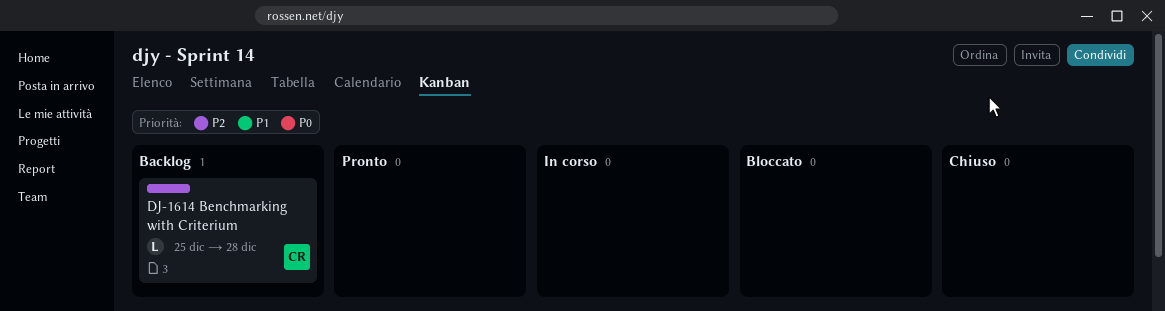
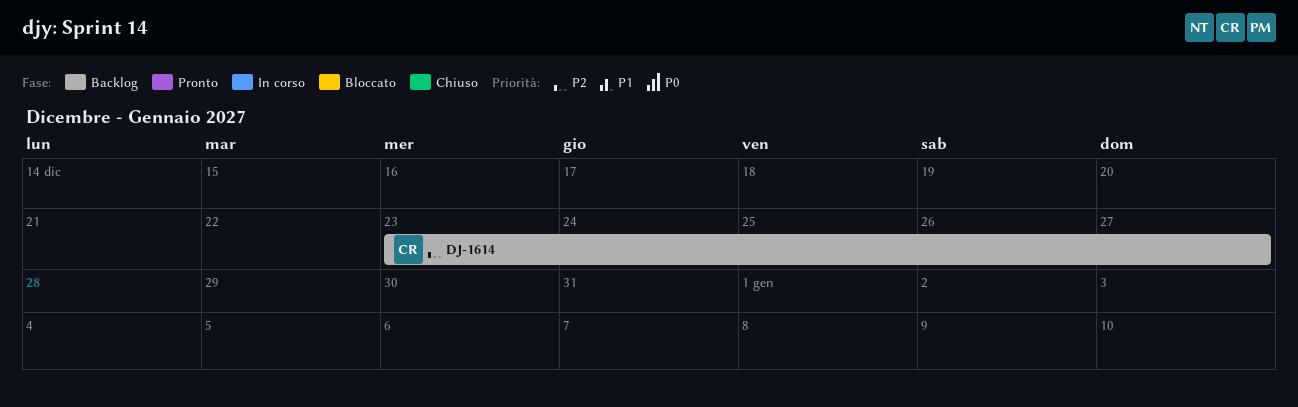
DJ-1614, start: Dec 25 -> Dec 23
DJ-1614, due: Dec 28 -> Dec 27

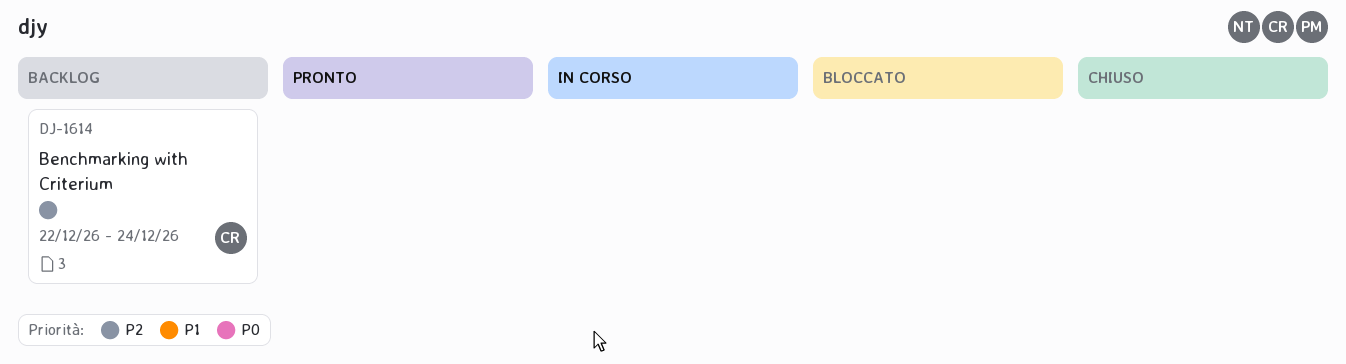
DJ-1614, start: Dec 23 -> Dec 22
DJ-1614, due: Dec 27 -> Dec 24

